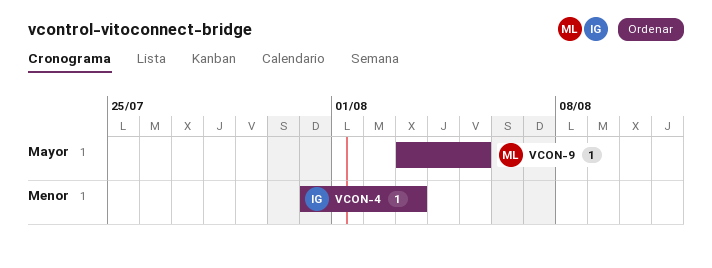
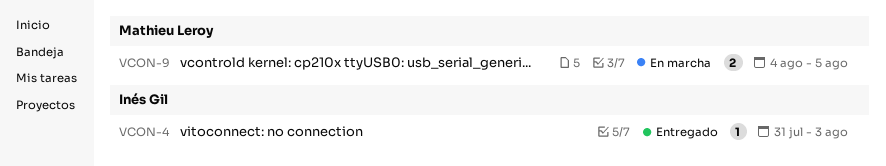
VCON-9, estimate: 1 -> 2
VCON-9, start: Aug 3 -> Aug 4

